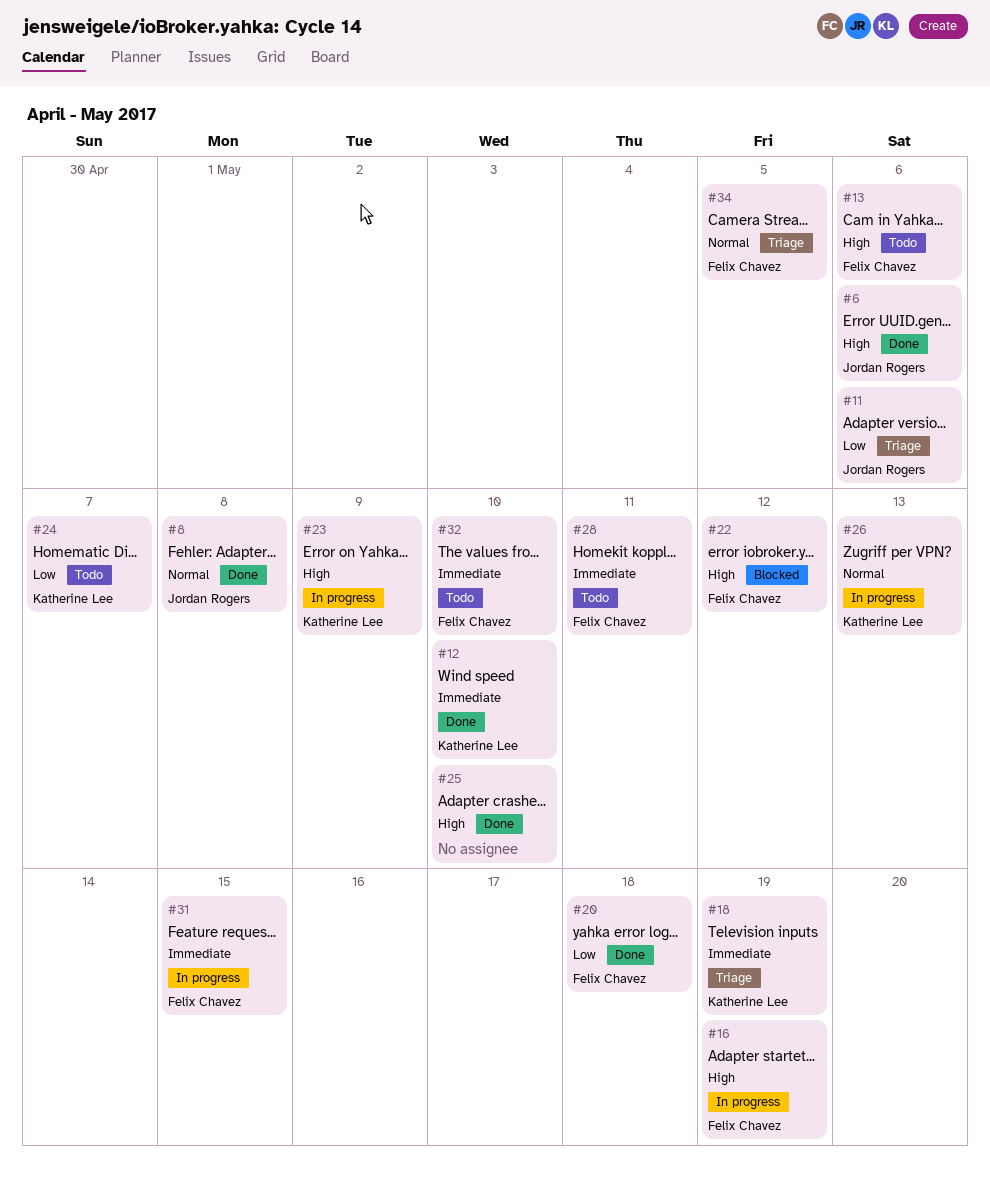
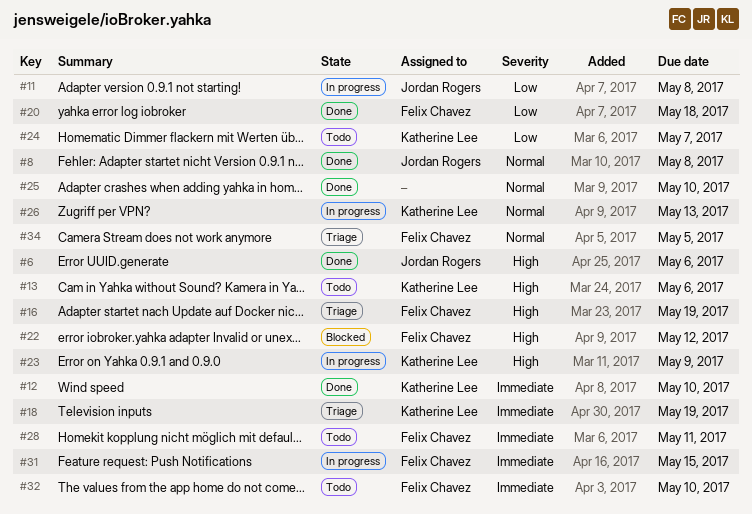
#11, status: Triage -> In progress
#11, due: May 6 -> May 8
#13, owner: Felix Chavez -> Katherine Lee
#16, status: In progress -> Triage
#25, priority: High -> Normal

